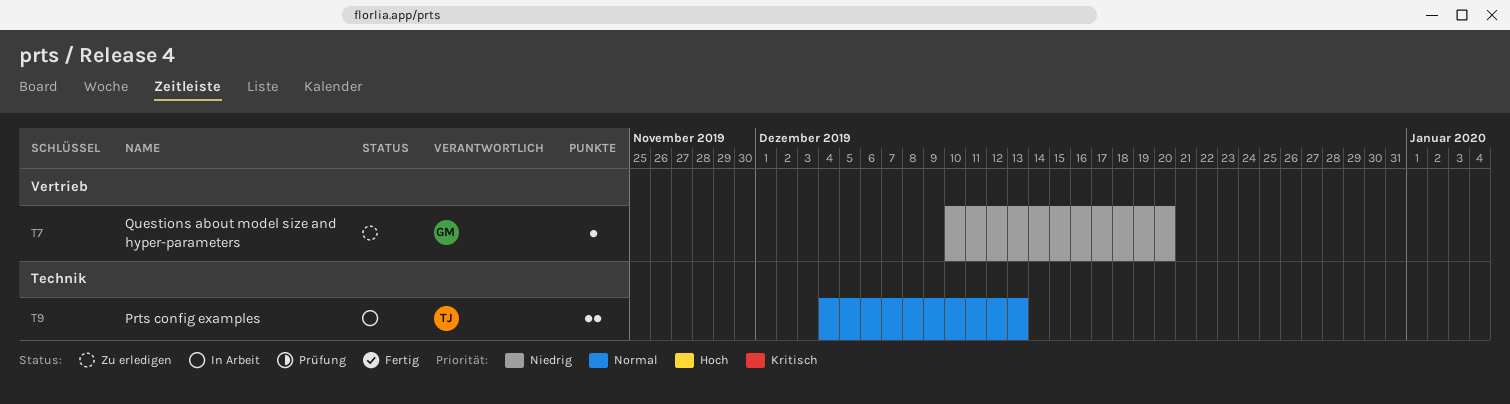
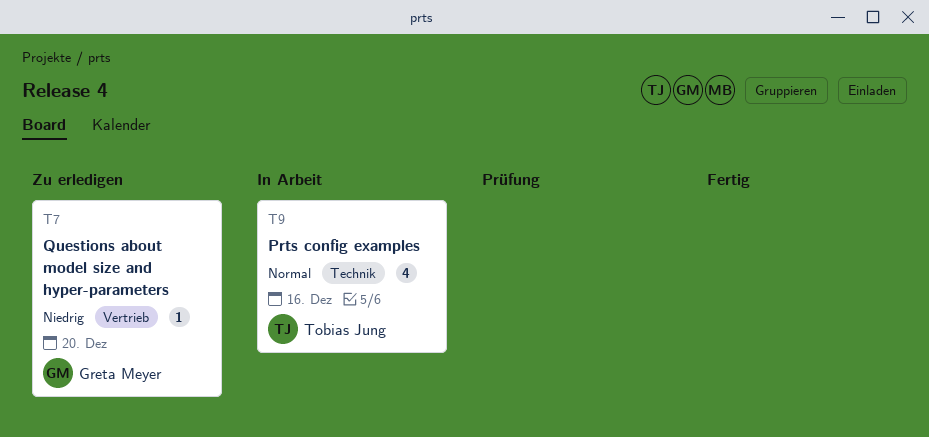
T9, estimate: 2 -> 4
T9, due: Dec 13 -> Dec 16

